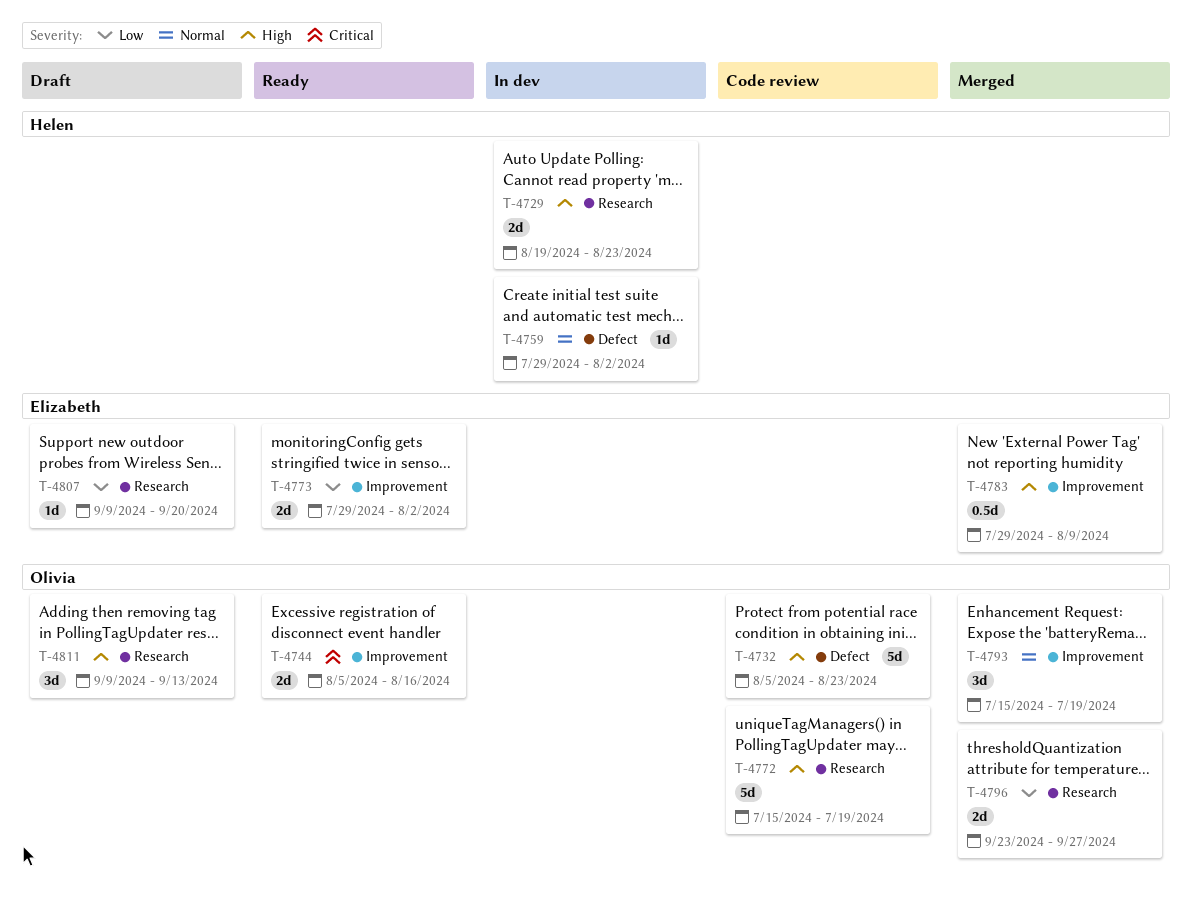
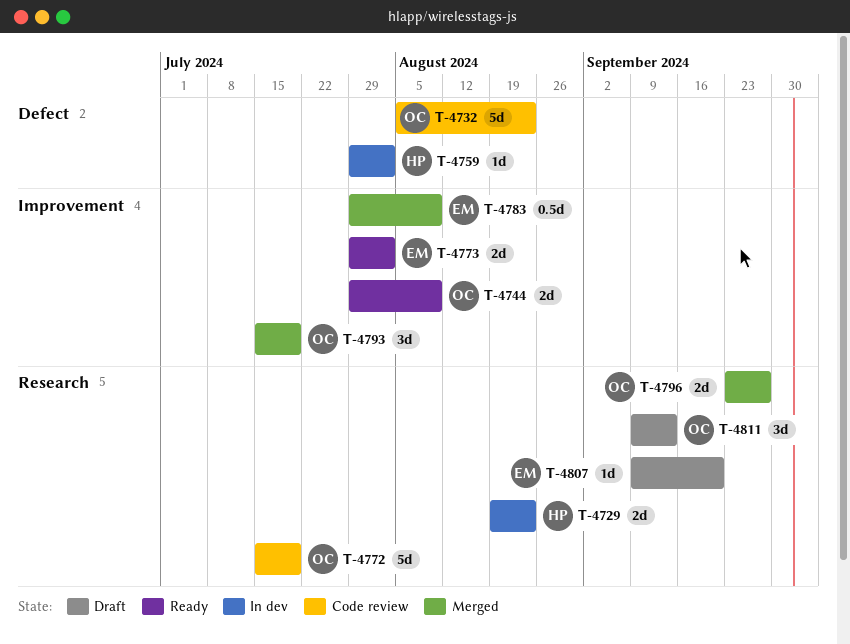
T-4744, start: Aug 5 -> Jul 29
T-4744, due: Aug 16 -> Aug 9

